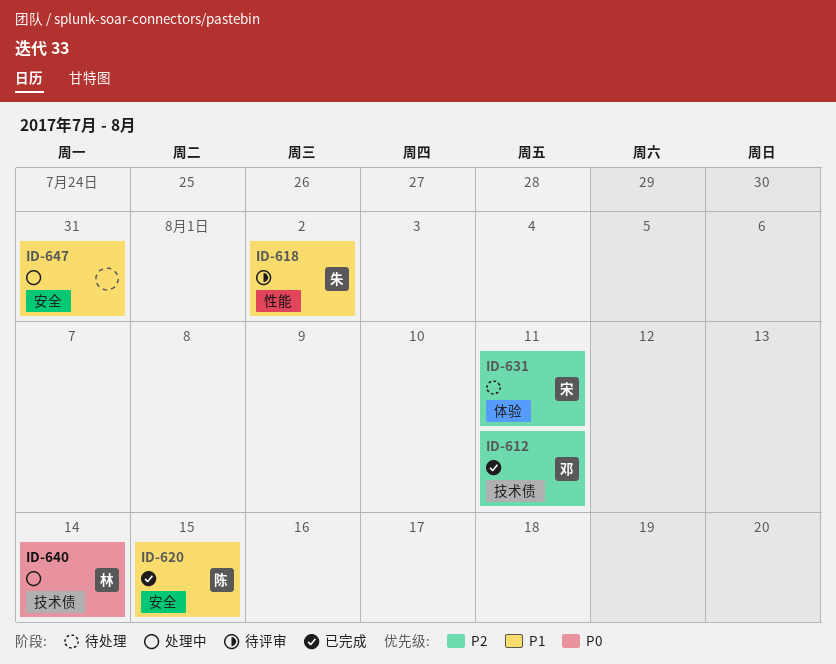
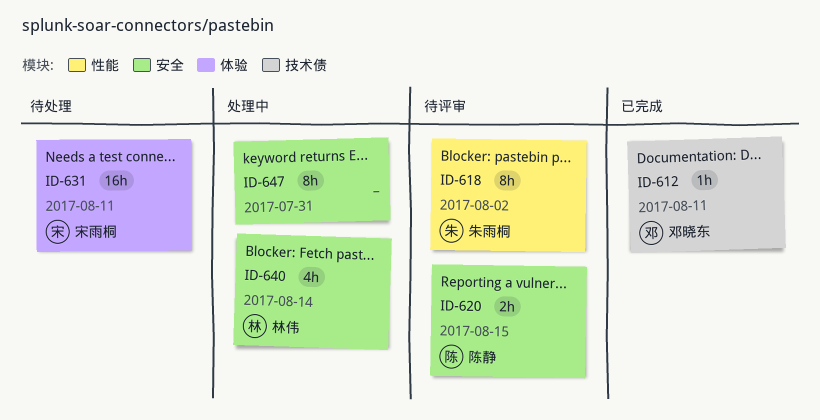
ID-620, status: 已完成 -> 待评审
ID-640, label: 技术债 -> 安全

